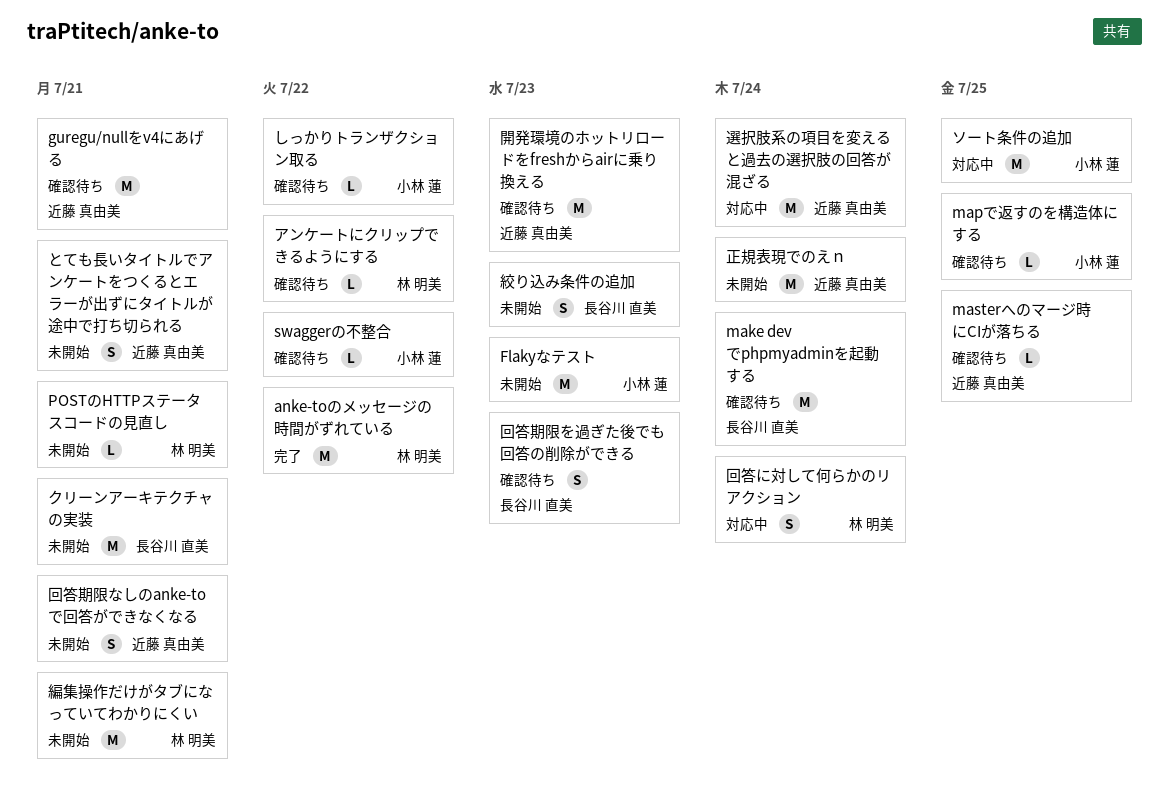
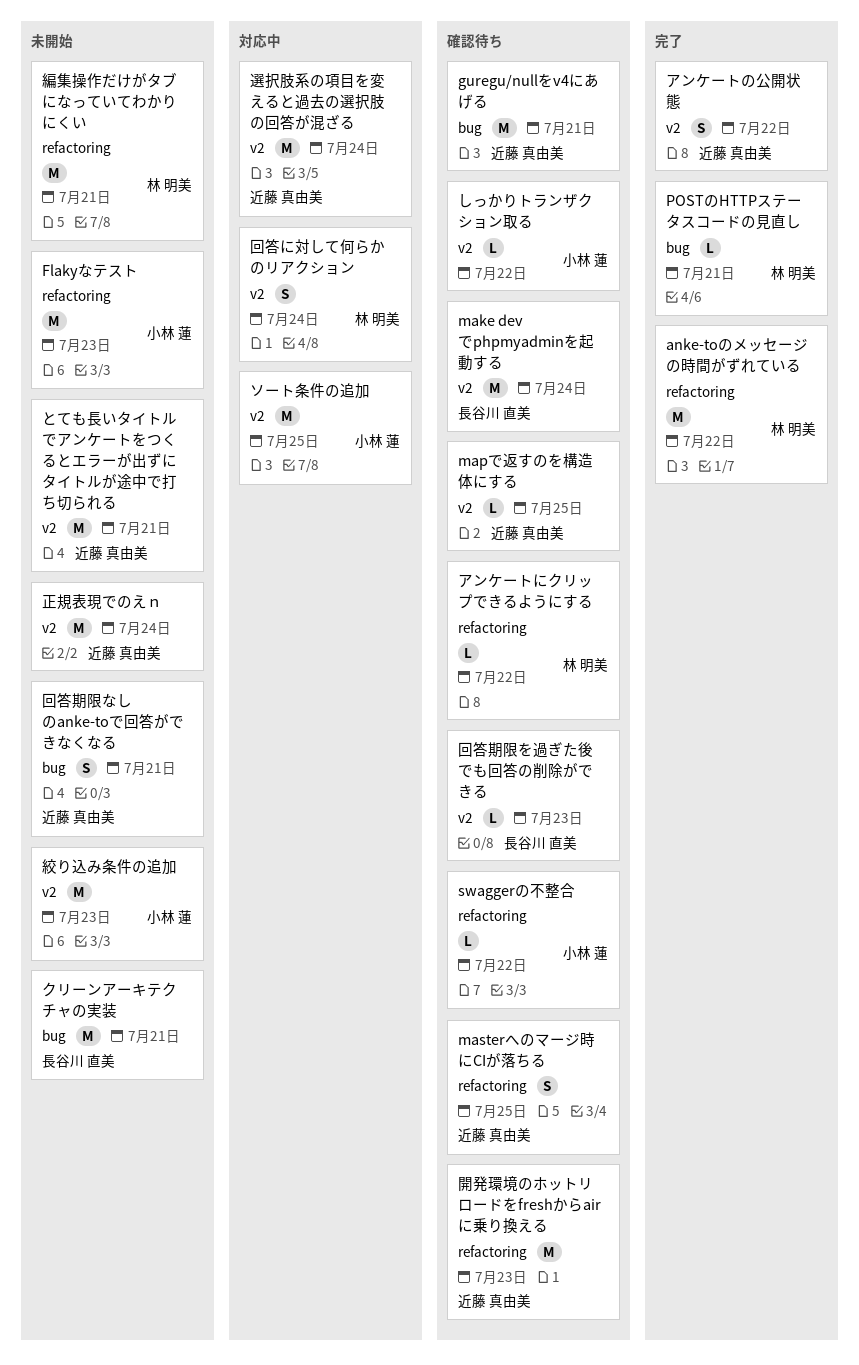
mapで返すのを構造体にする, owner: 小林 蓮 -> 近藤 真由美
masterへのマージ時にCIが落ちる, estimate: L -> S
POSTのHTTPステータスコードの見直し, status: 未開始 -> 完了
とても長いタイトルでアンケートをつくるとエラーが出ずにタイトルが途中で打ち切られる, estimate: S -> M
アンケートの公開状態: none -> present
回答期限を過ぎた後でも回答の削除ができる, estimate: S -> L
絞り込み条件の追加, owner: 長谷川 直美 -> 小林 蓮
絞り込み条件の追加, estimate: S -> M

